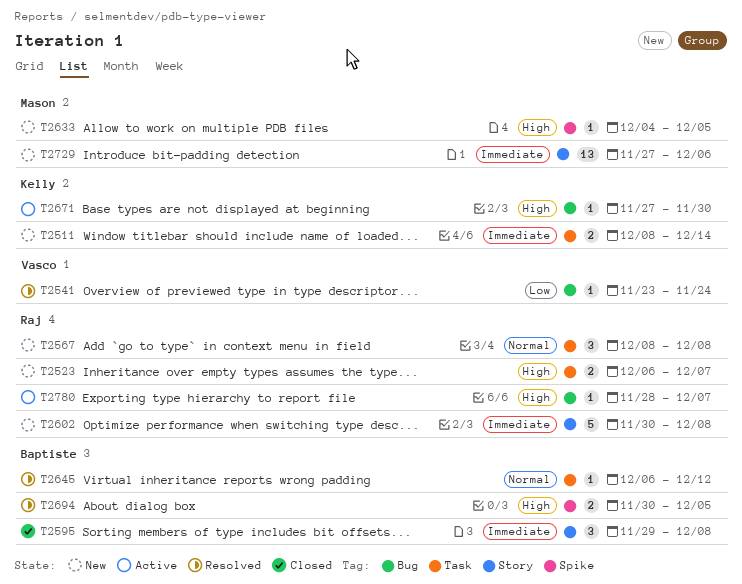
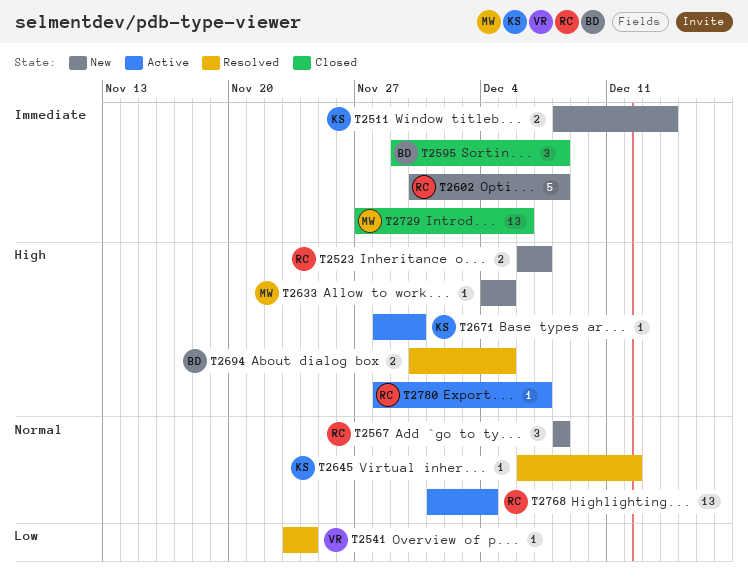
T2645, owner: Baptiste -> Kelly
T2671, start: Nov 27 -> Nov 28
T2729, status: New -> Closed
T2768: none -> present

